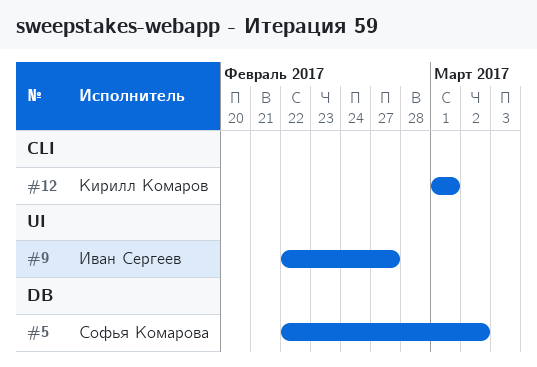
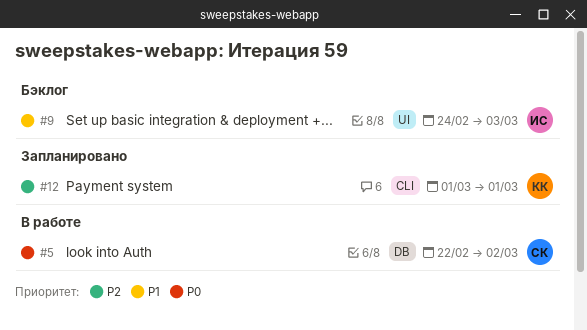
#9, start: Feb 22 -> Feb 24
#9, due: Feb 27 -> Mar 3

